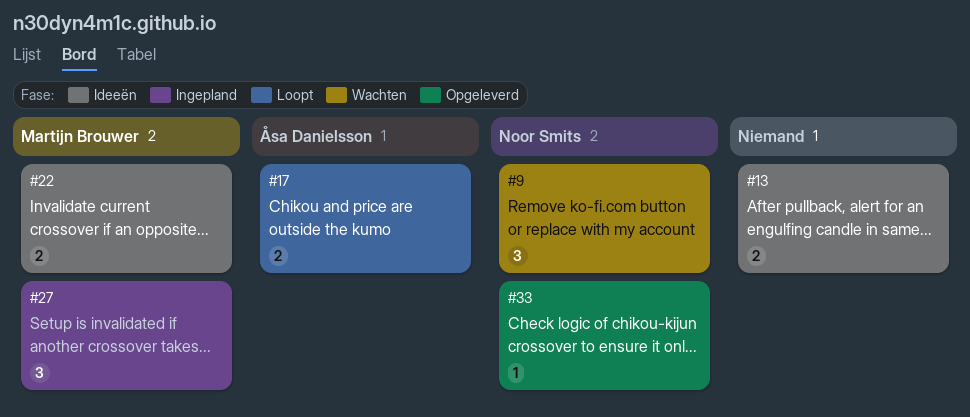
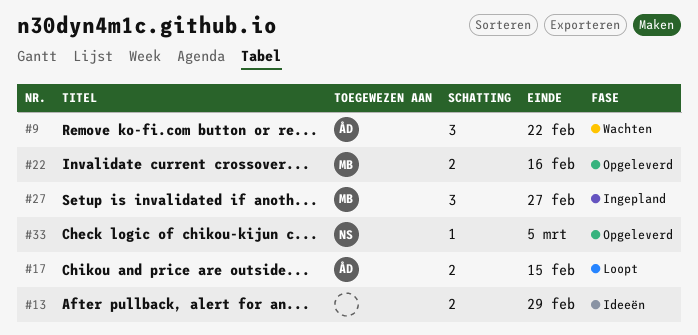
#9, owner: Noor Smits -> Åsa Danielsson
#22, status: Ideeën -> Opgeleverd

